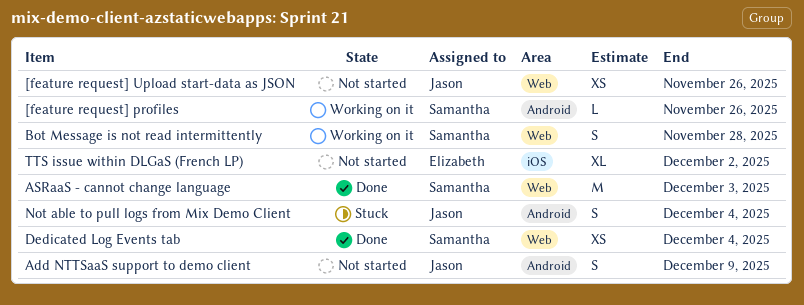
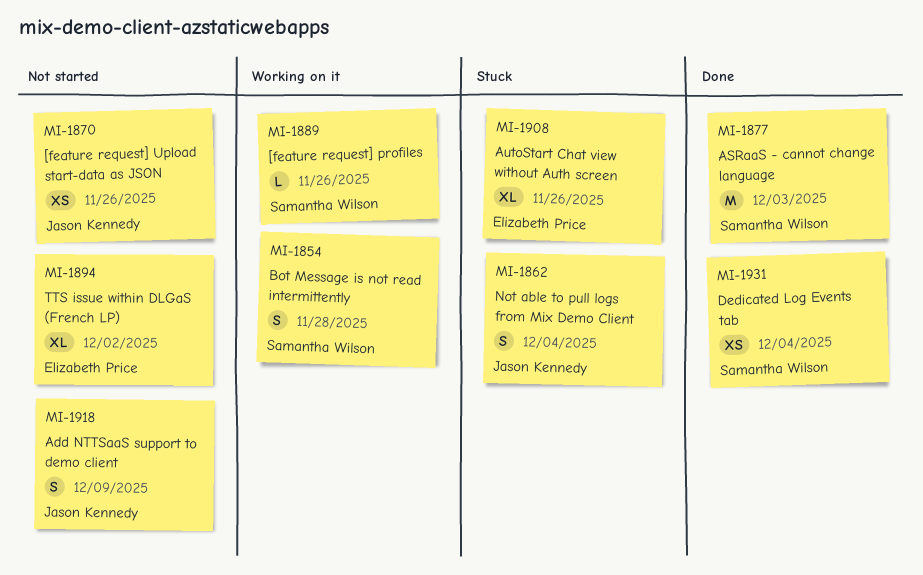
AutoStart Chat view without Auth screen: none -> present

